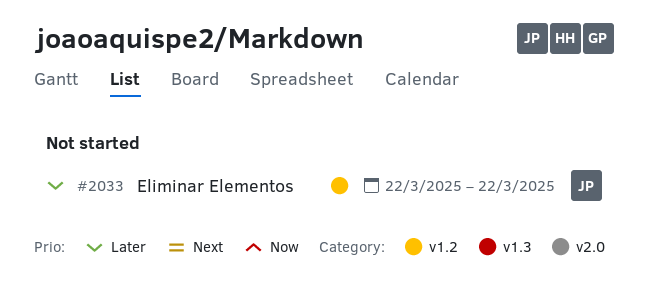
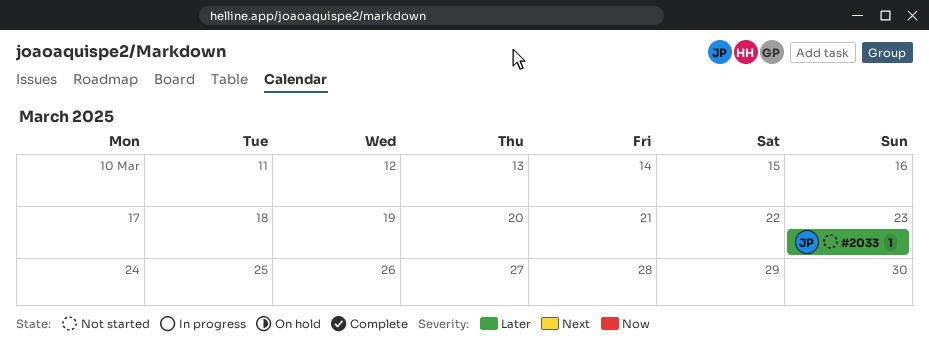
#2033, start: Mar 22 -> Mar 23
#2033, due: Mar 22 -> Mar 23

